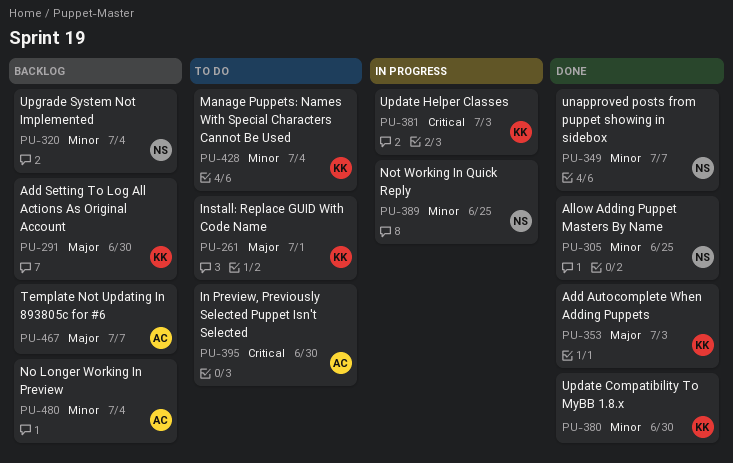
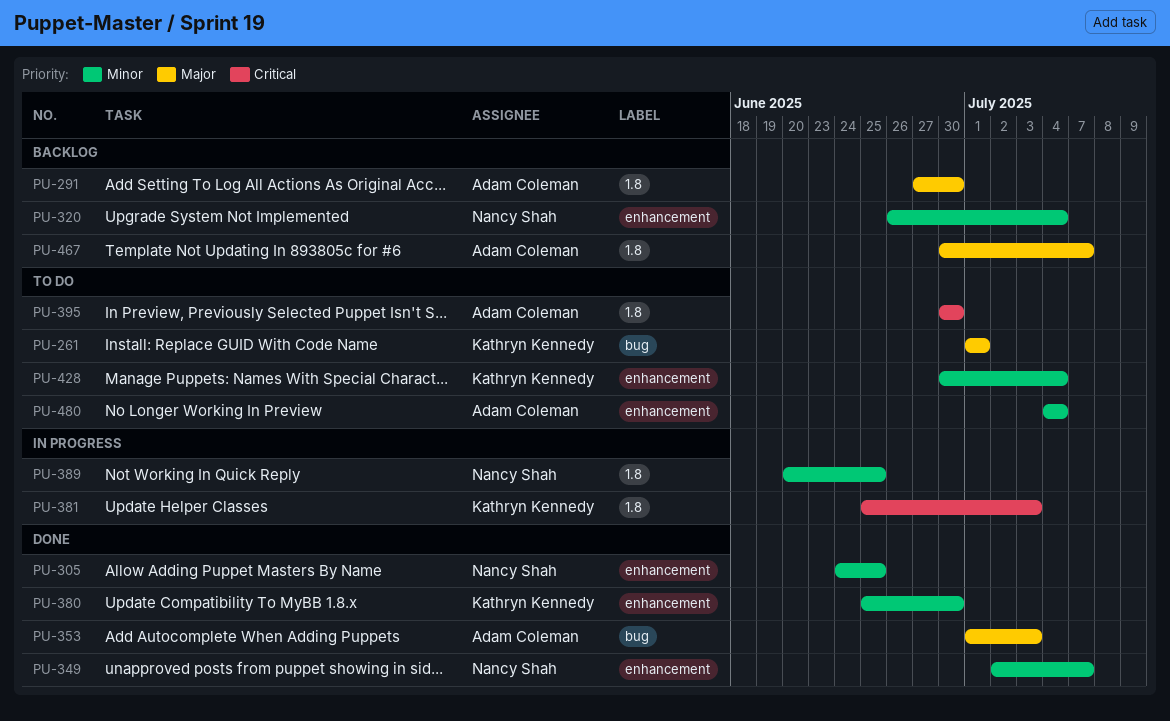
PU-291, owner: Kathryn Kennedy -> Adam Coleman
PU-353, owner: Kathryn Kennedy -> Adam Coleman
PU-480, status: Backlog -> To do

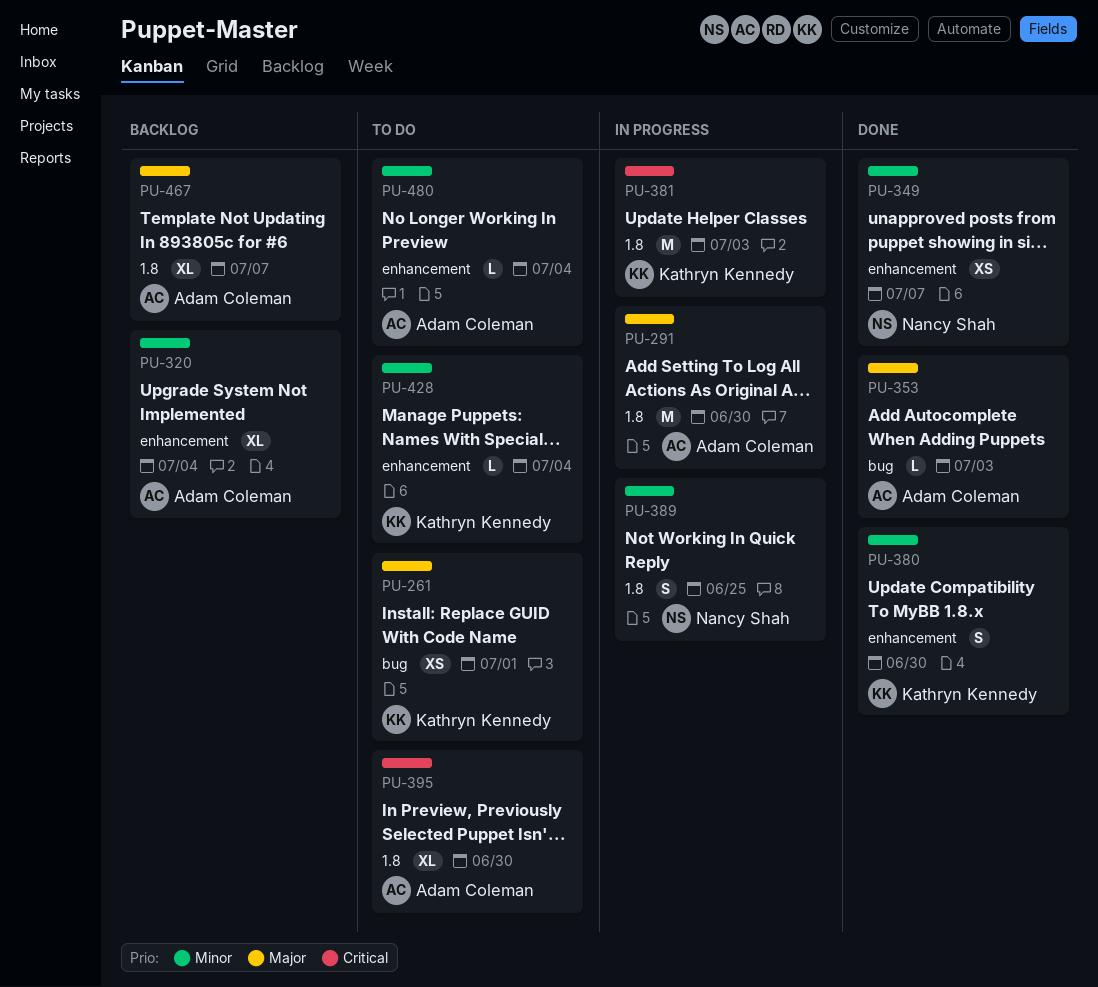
PU-291, status: Backlog -> In progress
PU-305: present -> none
PU-320, owner: Nancy Shah -> Adam Coleman

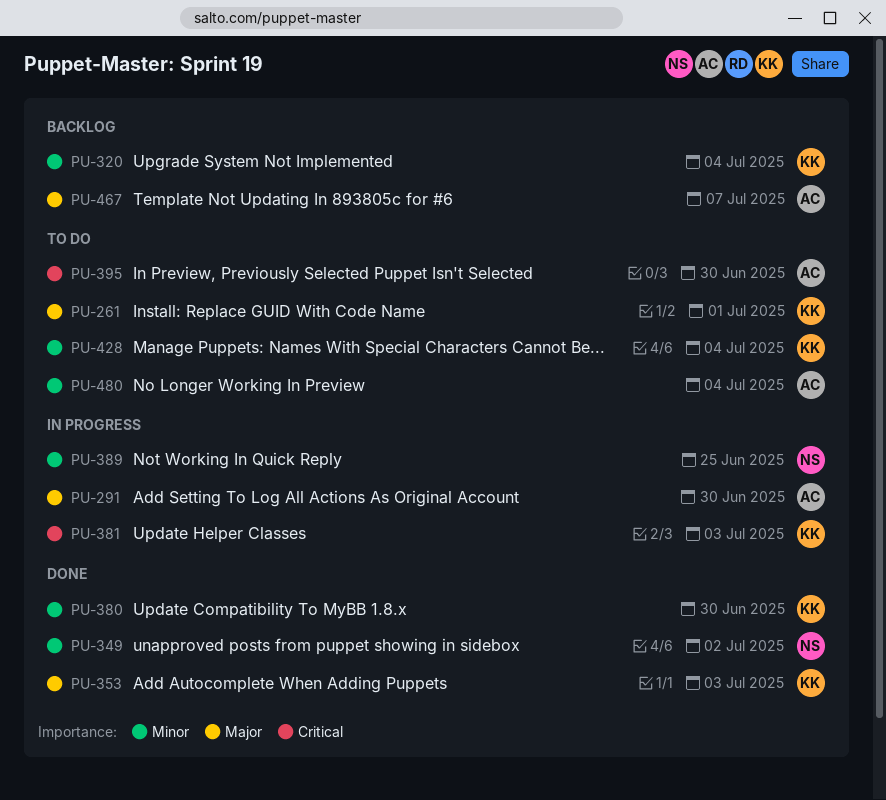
PU-320, owner: Adam Coleman -> Kathryn Kennedy
PU-349, due: Jul 7 -> Jul 2
PU-353, owner: Adam Coleman -> Kathryn Kennedy

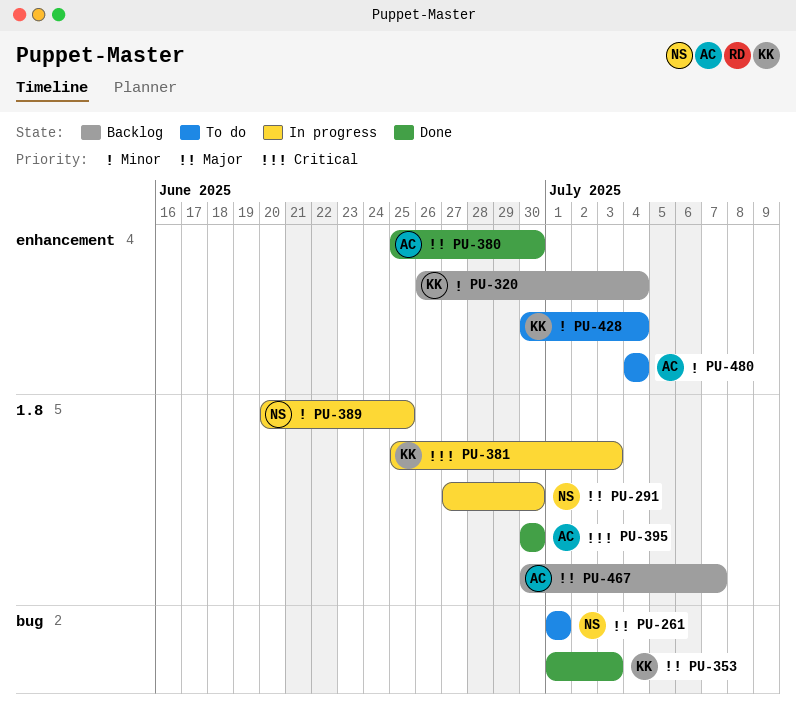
PU-261, owner: KK -> NS
PU-291, owner: AC -> NS
PU-349: present -> none
PU-380, owner: KK -> AC
PU-380, priority: Minor -> Major
PU-395, status: To do -> Done

